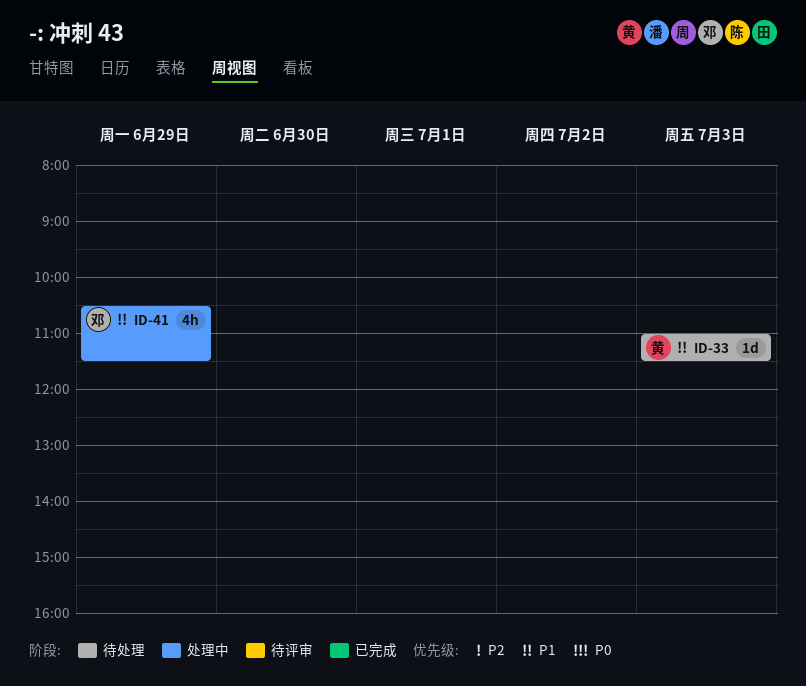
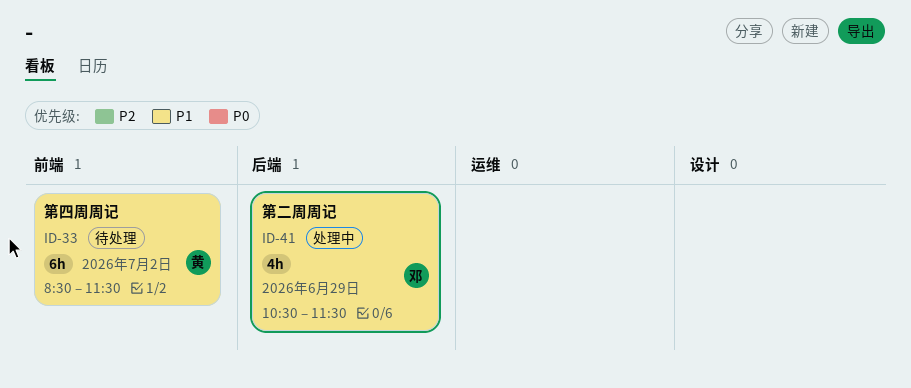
ID-33, estimate: 1d -> 6h
ID-33, day: Jul 3 -> Jul 2
ID-33, begins: 11:00 -> 08:30

